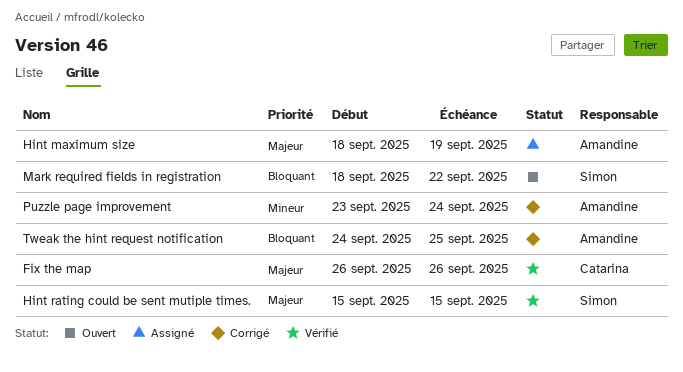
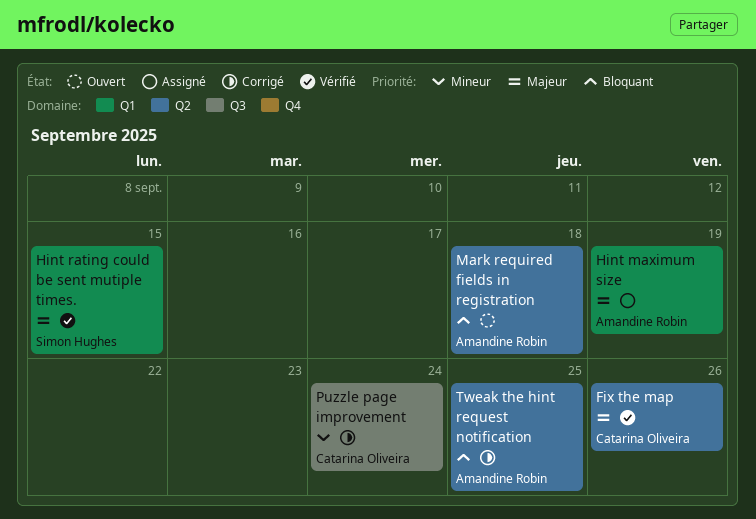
Mark required fields in registration, owner: Simon Hughes -> Amandine Robin
Mark required fields in registration, due: Sep 22 -> Sep 18
Puzzle page improvement, owner: Amandine Robin -> Catarina Oliveira

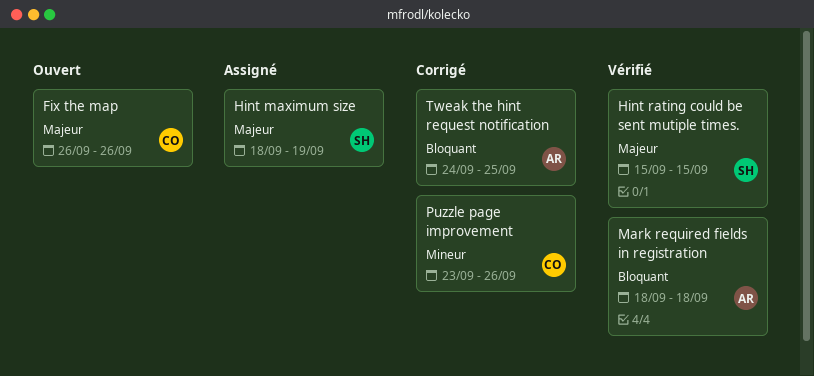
Fix the map, status: Vérifié -> Ouvert
Hint maximum size, owner: Amandine Robin -> Simon Hughes
Mark required fields in registration, status: Ouvert -> Vérifié
Puzzle page improvement, due: Sep 24 -> Sep 26

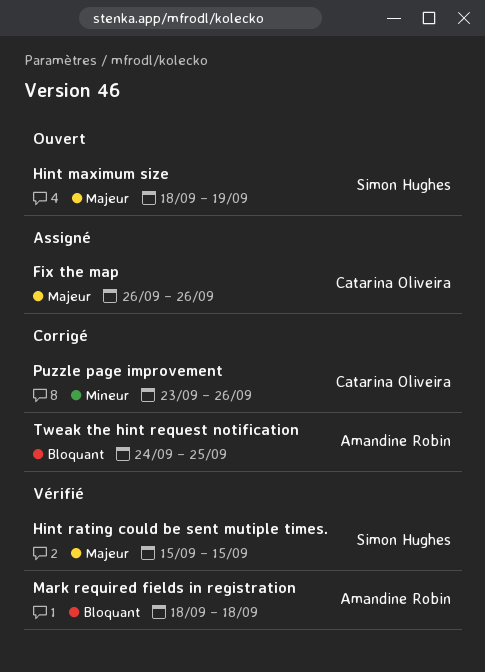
Fix the map, status: Ouvert -> Assigné
Hint maximum size, status: Assigné -> Ouvert

